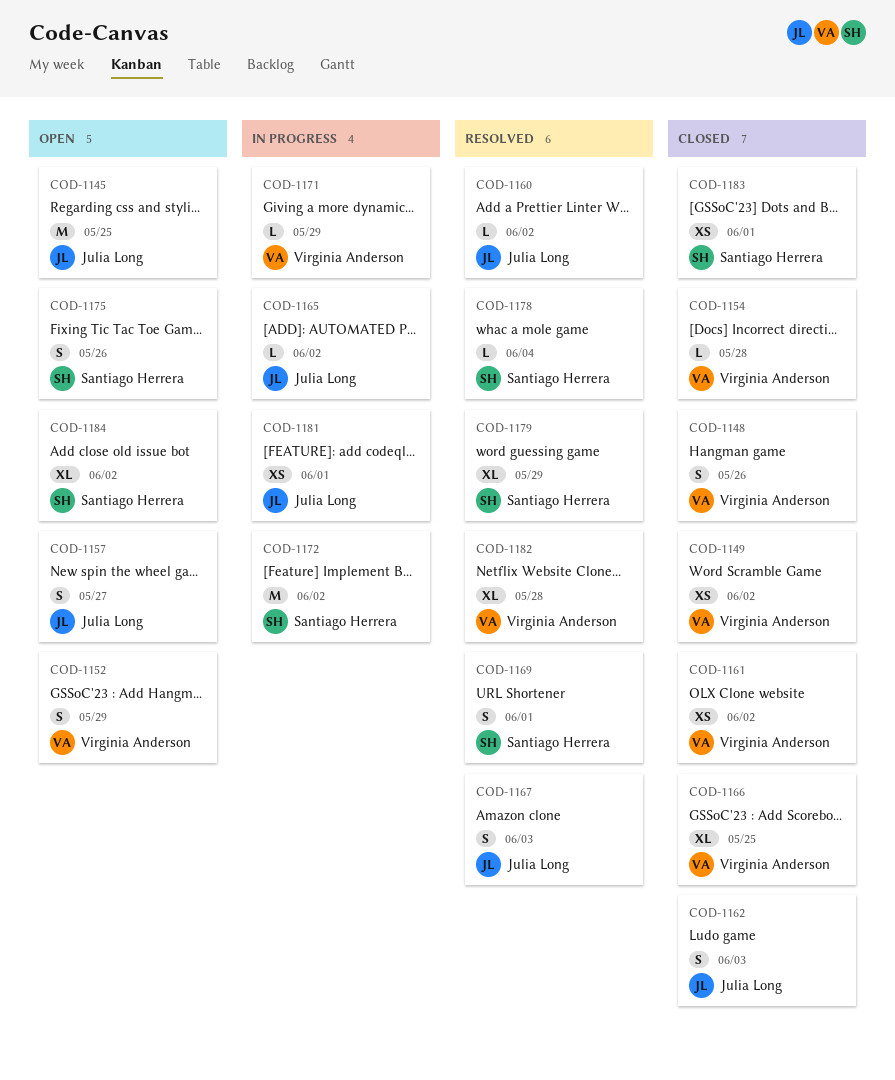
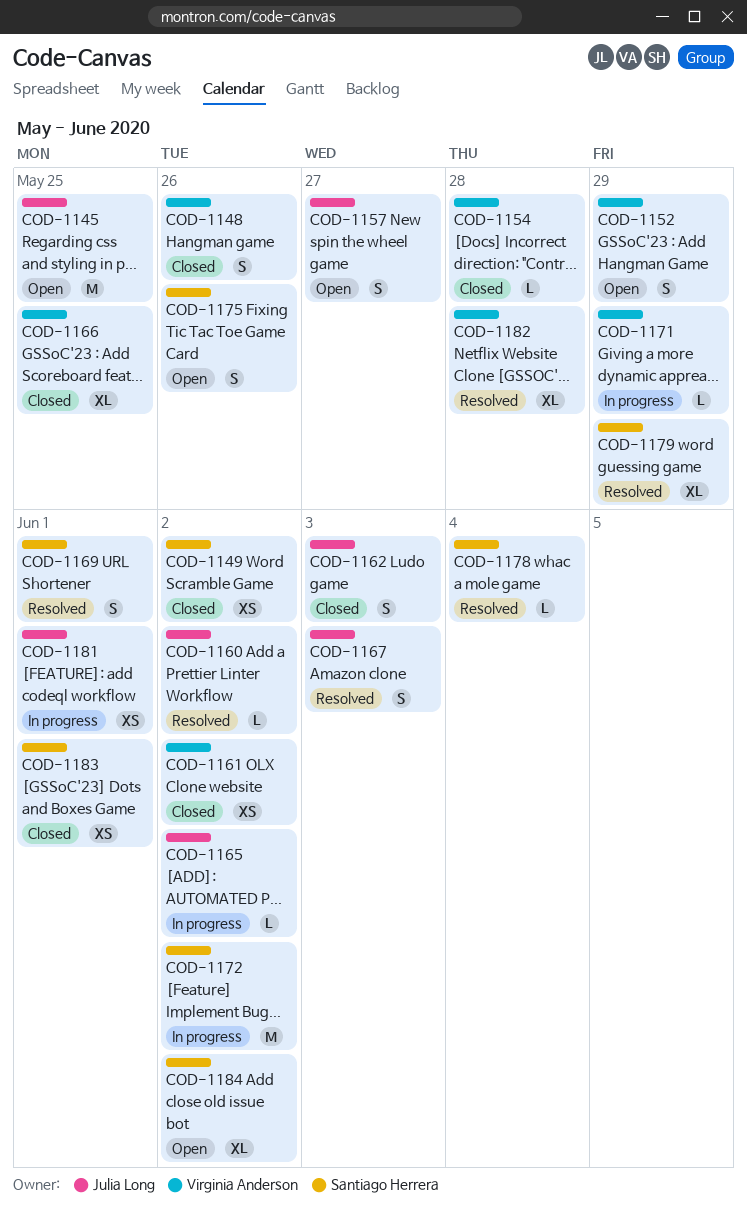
COD-1149, owner: Virginia Anderson -> Santiago Herrera

